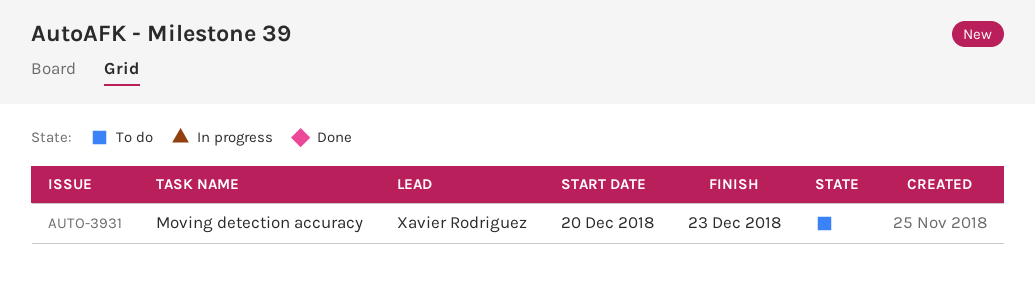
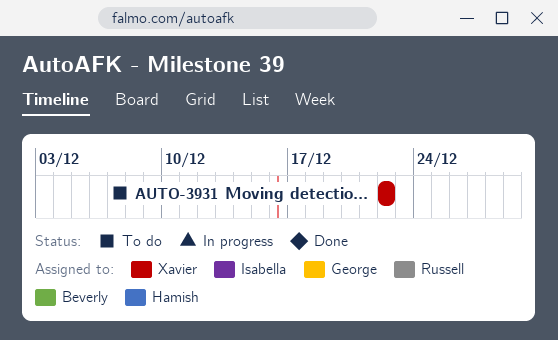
AUTO-3931, start: Dec 20 -> Dec 22
AUTO-3931, due: Dec 23 -> Dec 22

